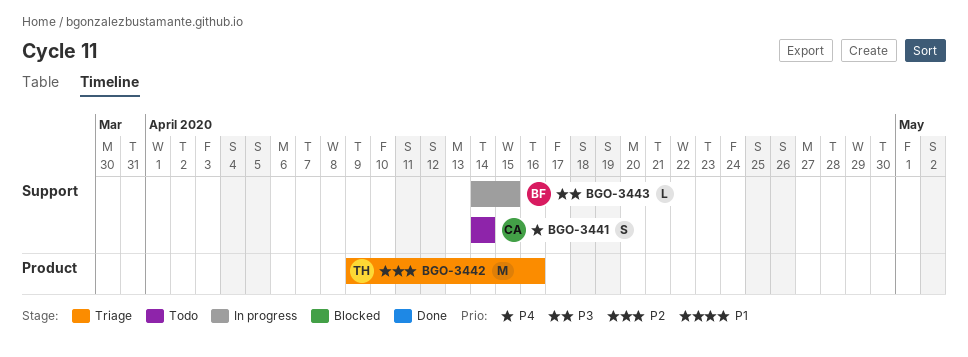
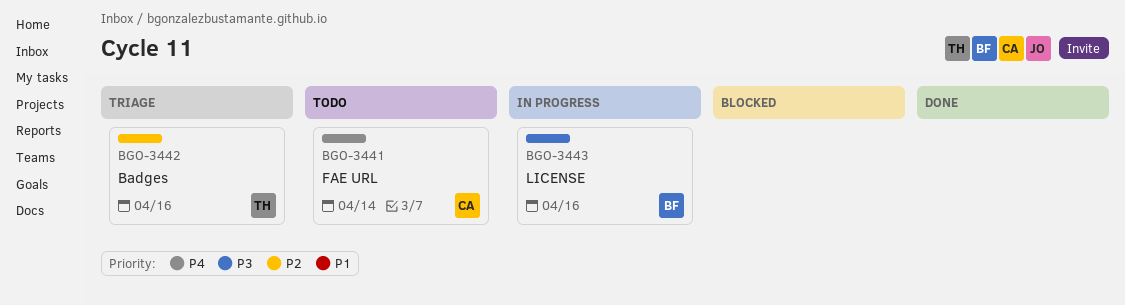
BGO-3443, due: Apr 15 -> Apr 16

